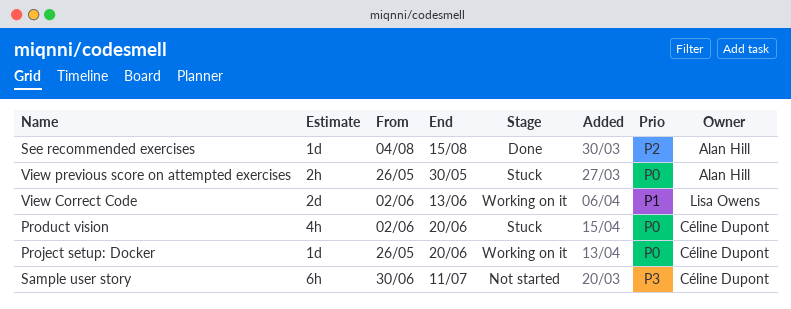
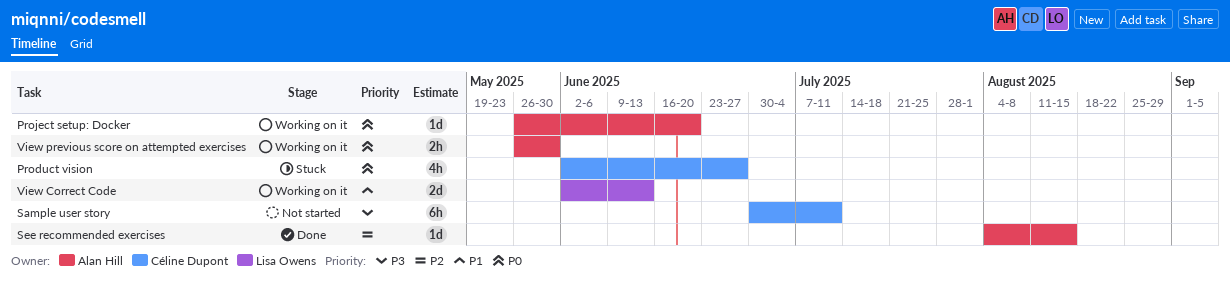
Product vision, due: Jun 20 -> Jun 27
Project setup: Docker, owner: Céline Dupont -> Alan Hill
View previous score on attempted exercises, status: Stuck -> Working on it

